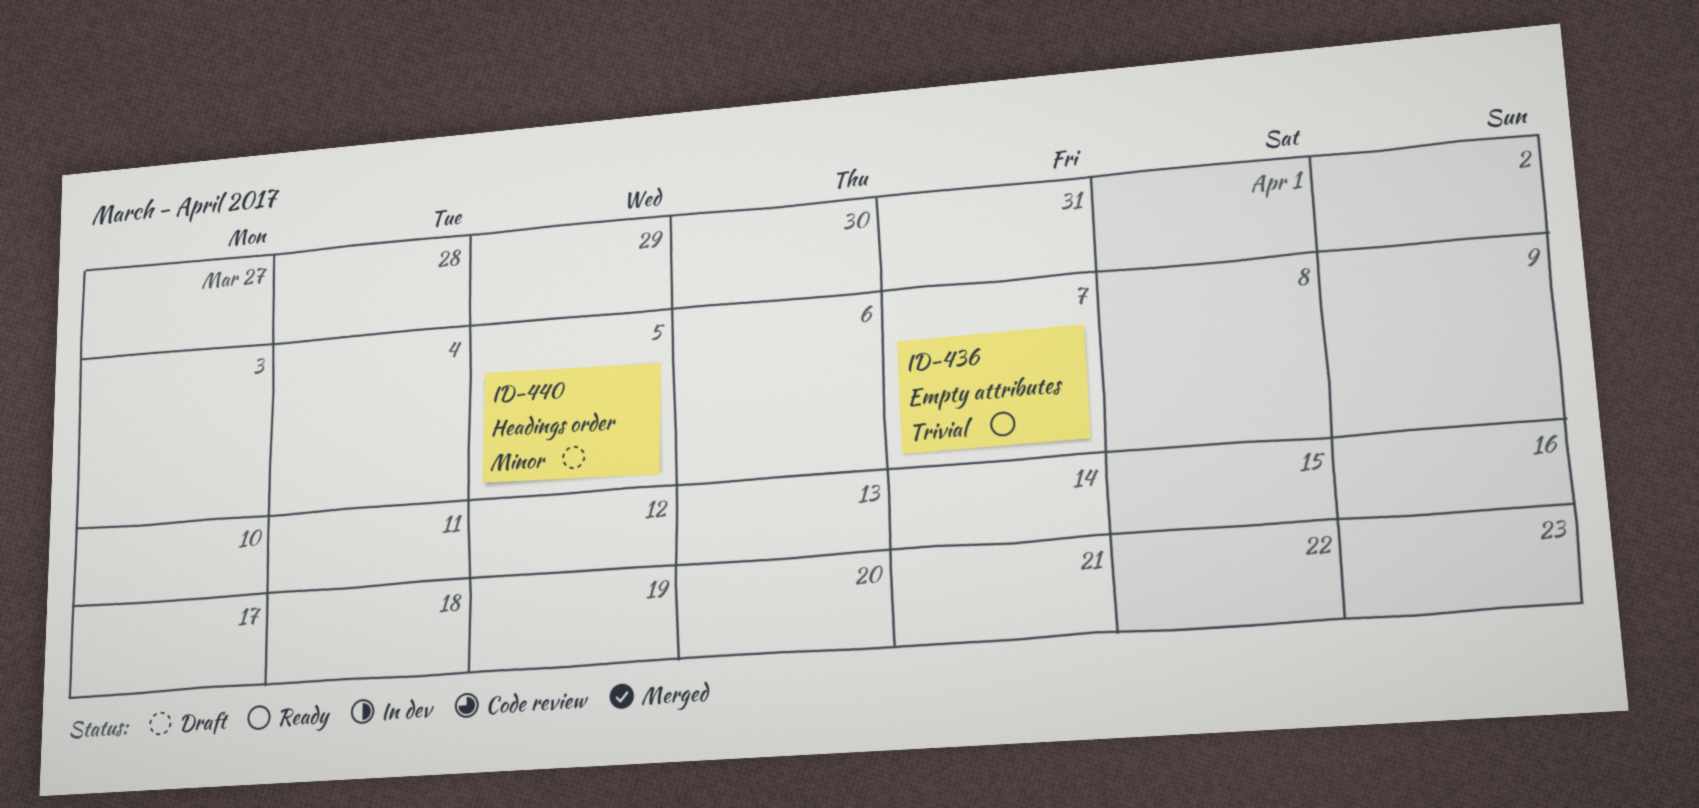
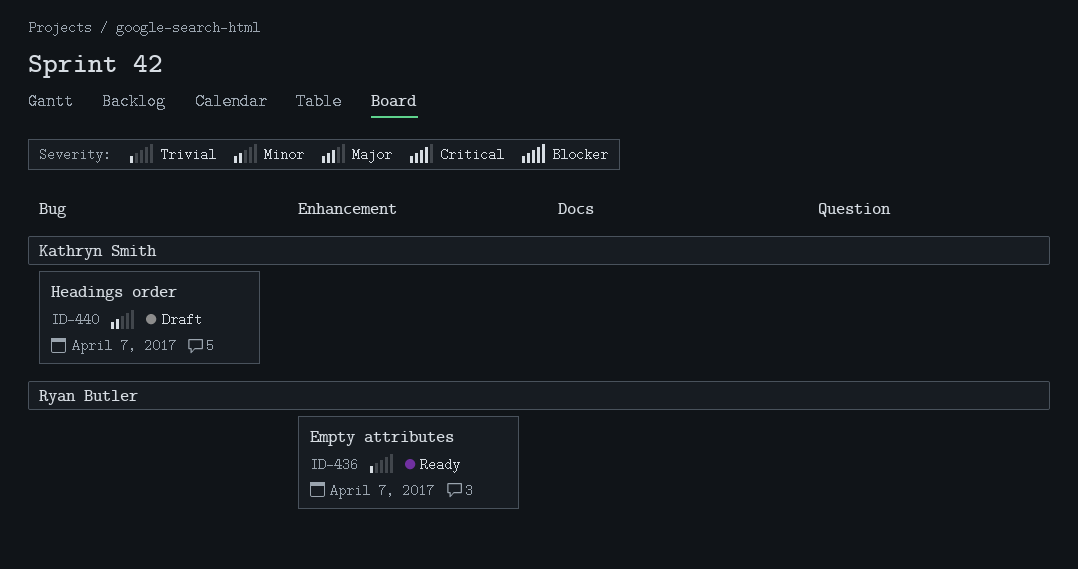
ID-440, due: Apr 5 -> Apr 7

